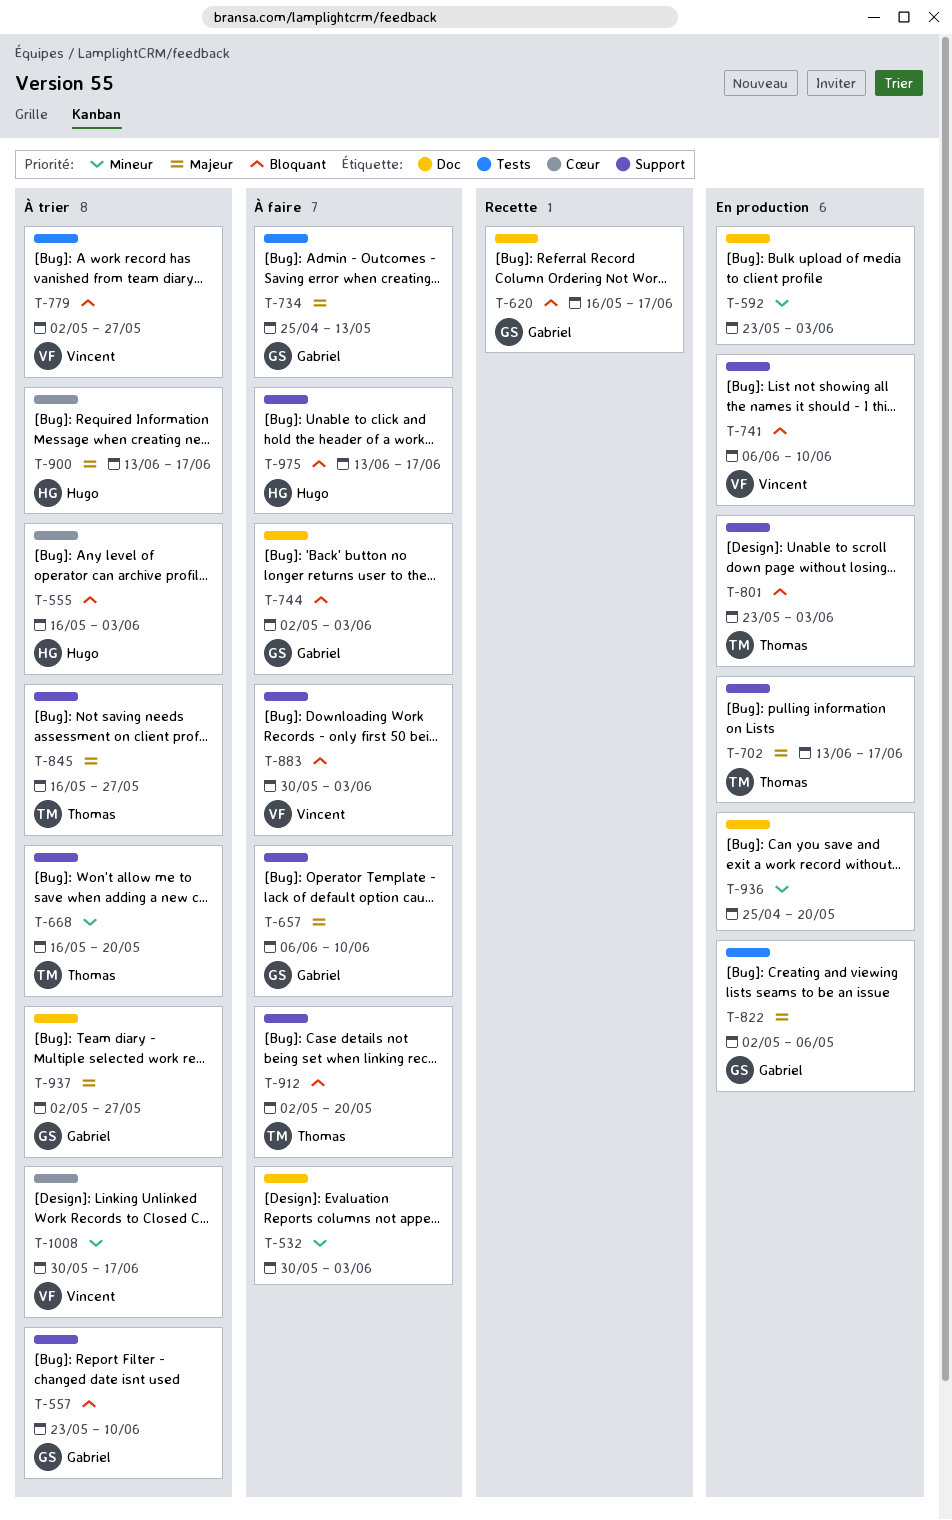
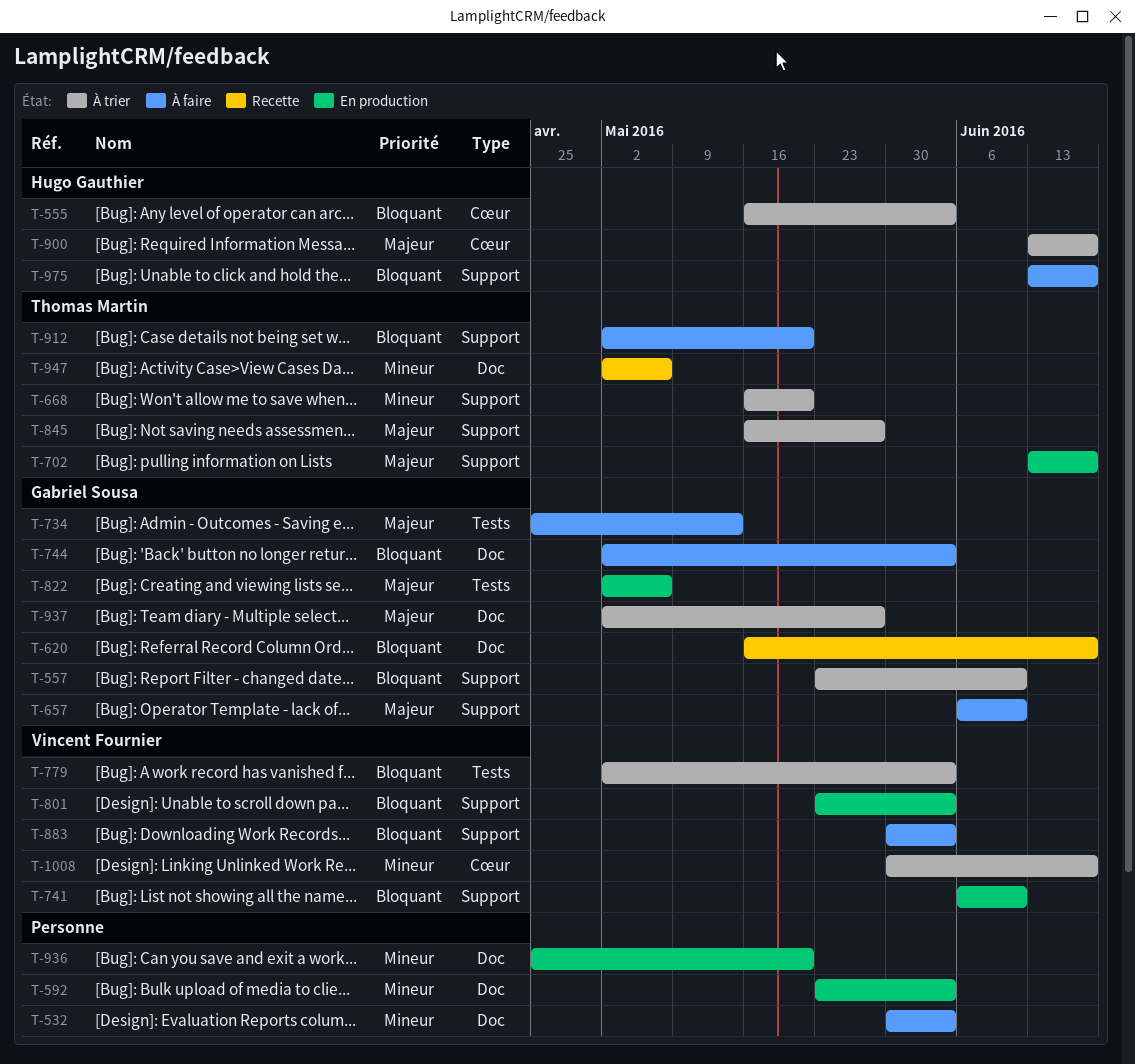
T-779, due: May 27 -> Jun 3
T-801, owner: Thomas Martin -> Vincent Fournier
T-947: none -> present

